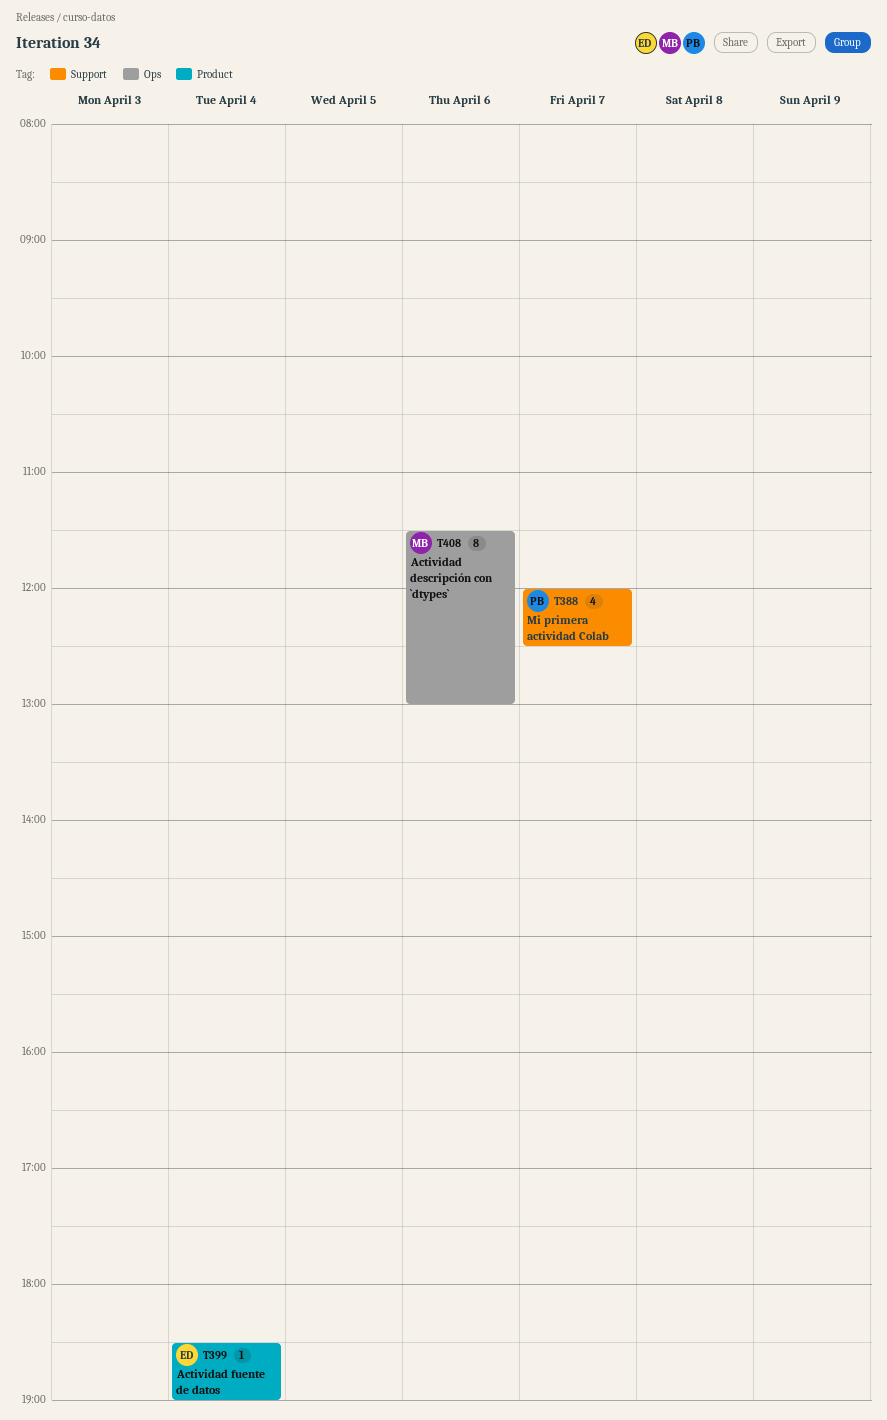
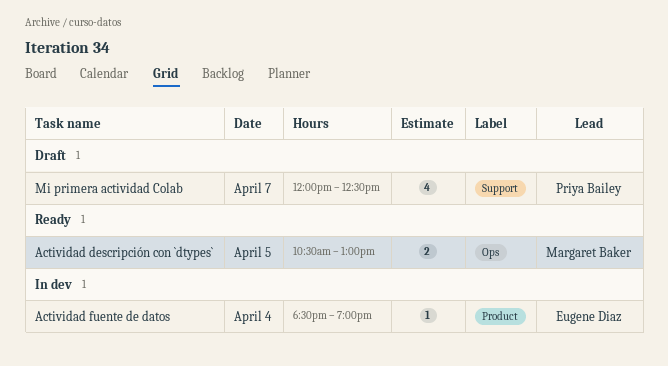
Actividad descripción con `dtypes`, estimate: 8 -> 2
Actividad descripción con `dtypes`, day: Apr 6 -> Apr 5
Actividad descripción con `dtypes`, begins: 11:30 -> 10:30

